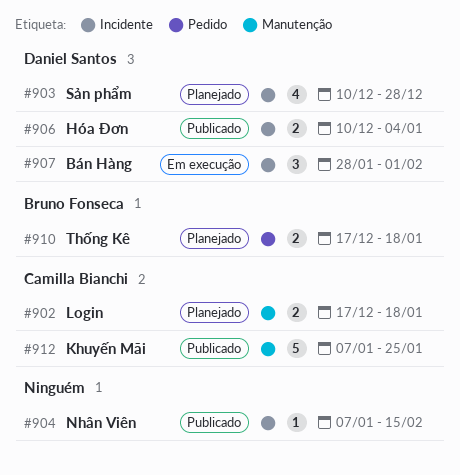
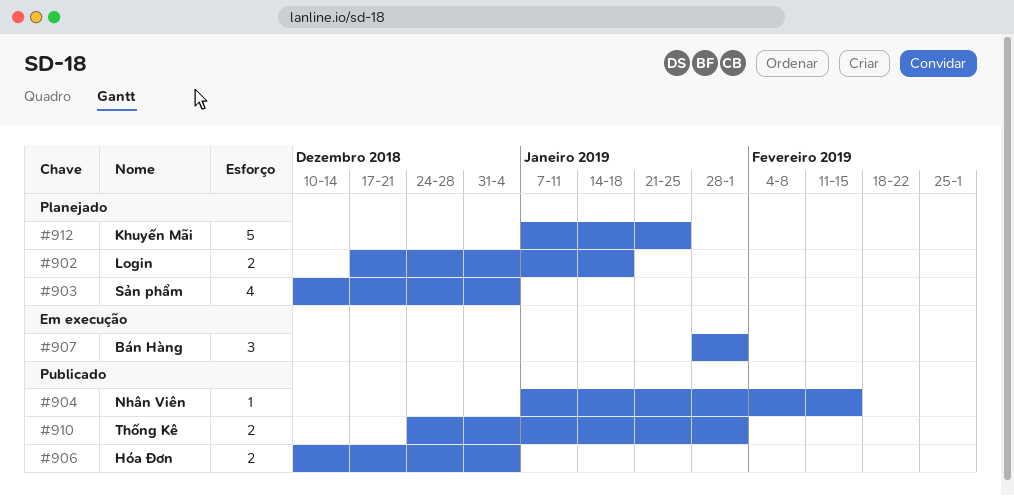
#903, due: Dec 28 -> Jan 4
#910, status: Planejado -> Publicado
#910, start: Dec 17 -> Dec 24
#910, due: Jan 18 -> Feb 1
#912, status: Publicado -> Planejado

